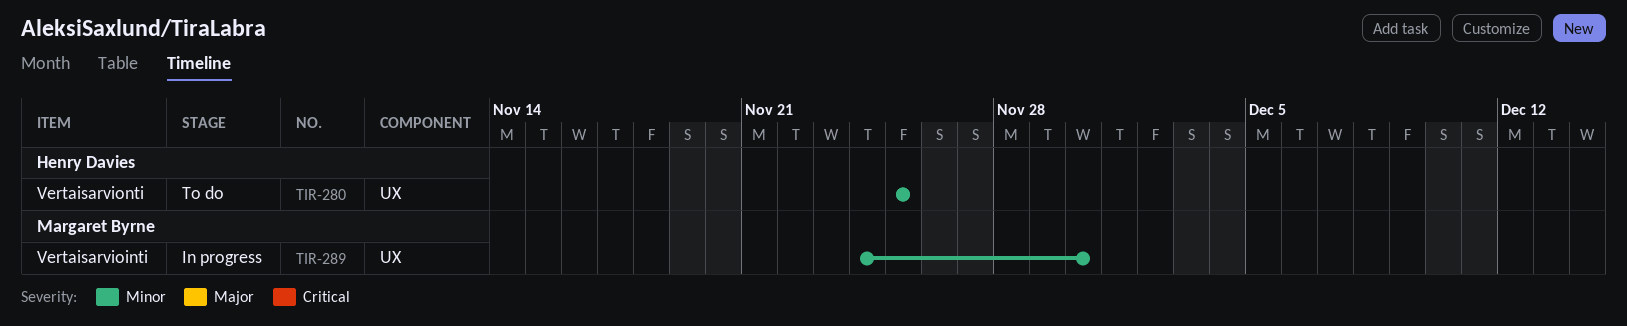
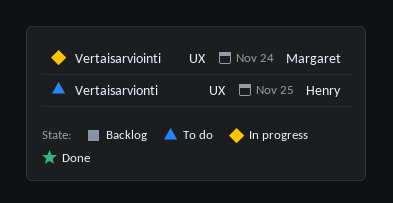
Vertaisarviointi, due: Nov 30 -> Nov 24

